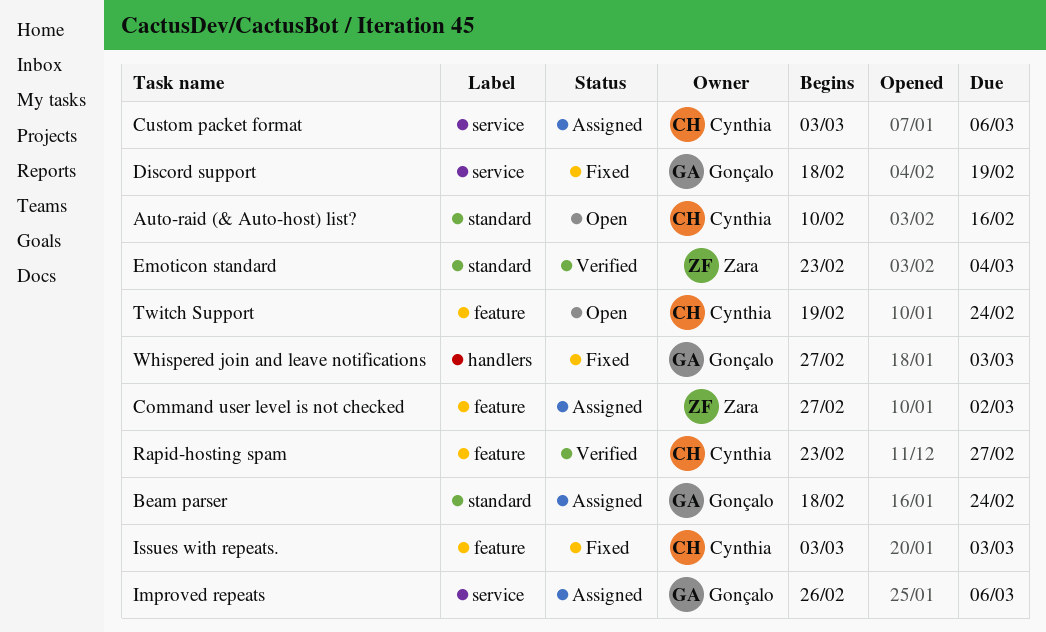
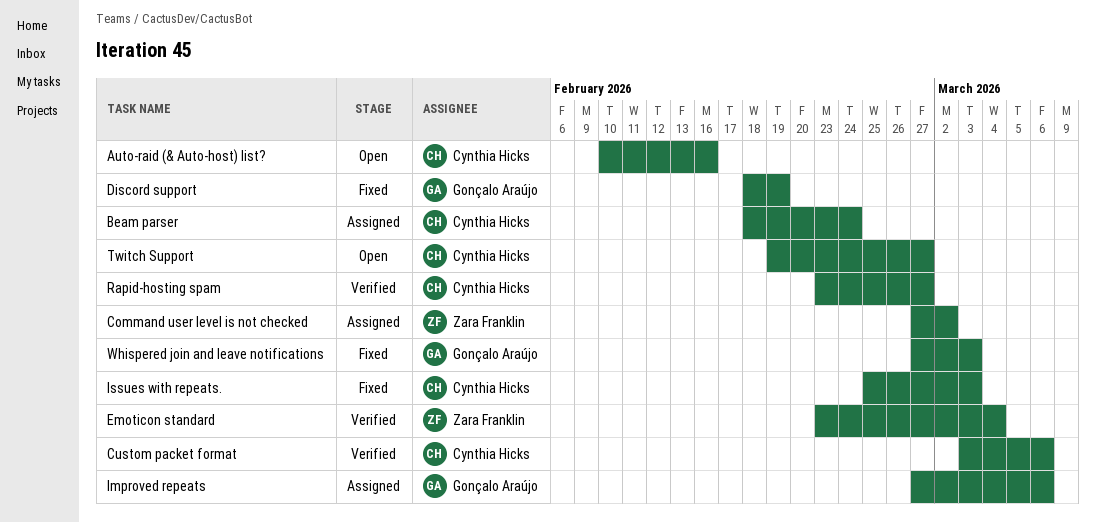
Beam parser, owner: Gonçalo Araújo -> Cynthia Hicks
Custom packet format, status: Assigned -> Verified
Improved repeats, start: Feb 26 -> Feb 27
Issues with repeats., start: Mar 3 -> Feb 25
Twitch Support, due: Feb 24 -> Feb 27

